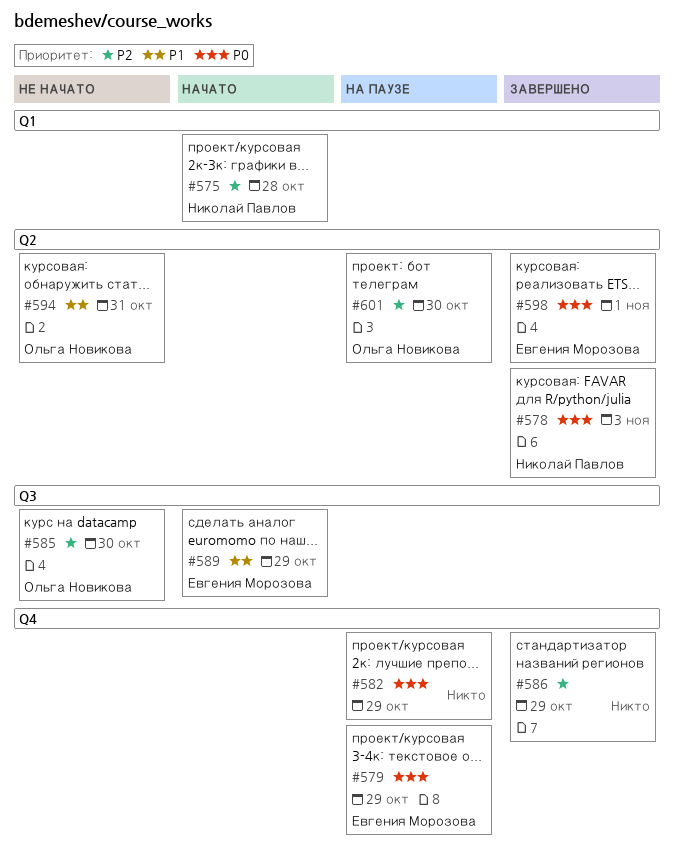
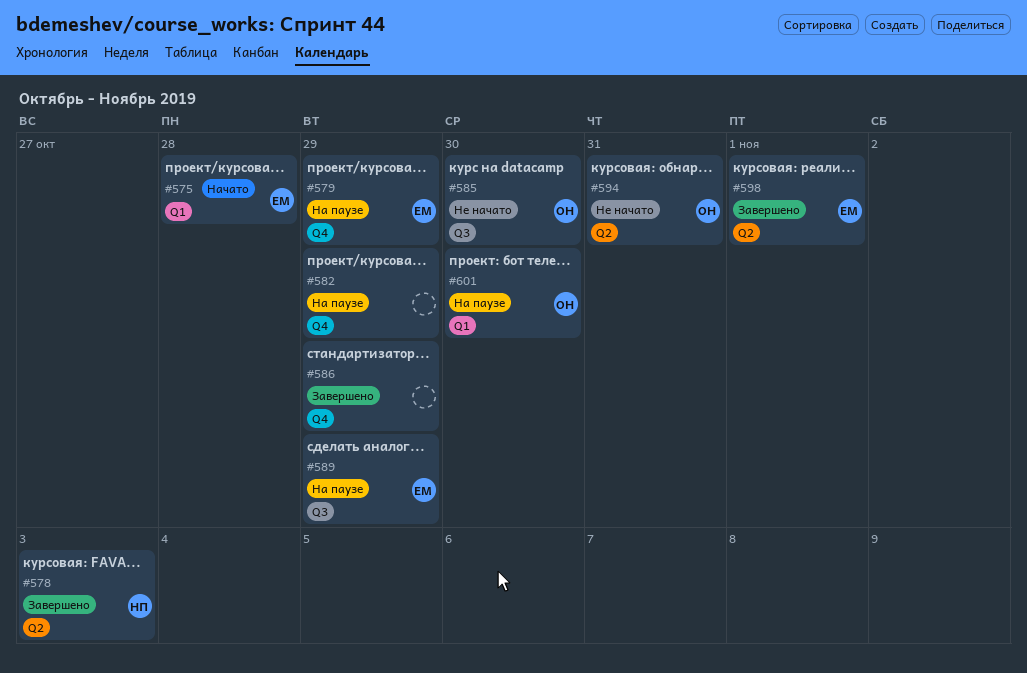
#575, owner: Николай Павлов -> Евгения Морозова
#589, status: Начато -> На паузе
#601, label: Q2 -> Q1

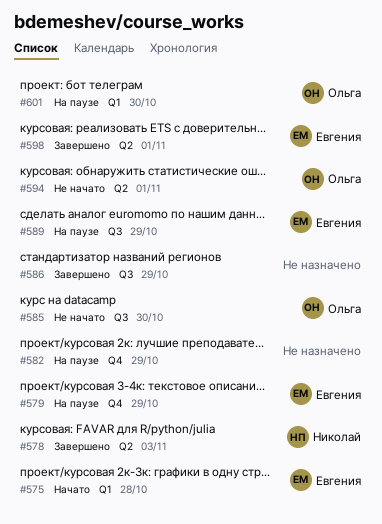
#586, label: Q4 -> Q3
#594, due: Oct 31 -> Nov 1

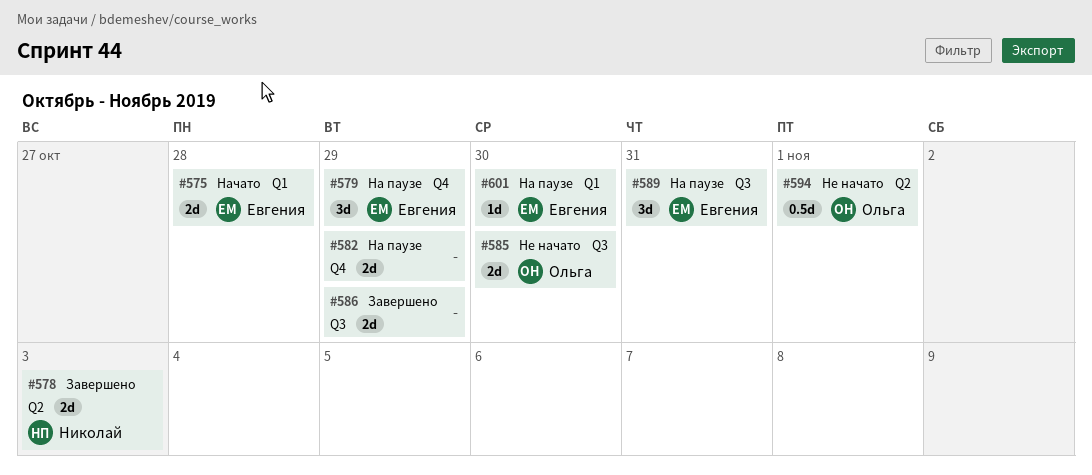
#589, due: Oct 29 -> Oct 31
#598: present -> none
#601, owner: Ольга -> Евгения

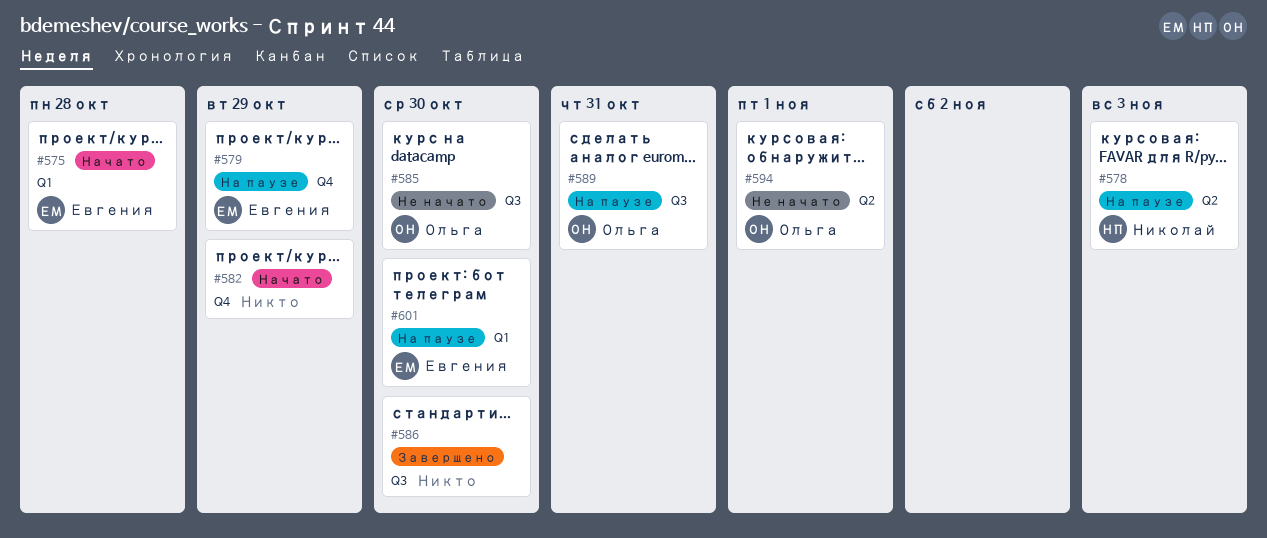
#578, status: Завершено -> На паузе
#582, status: На паузе -> Начато
#586, due: Oct 29 -> Oct 30
#589, owner: Евгения -> Ольга

